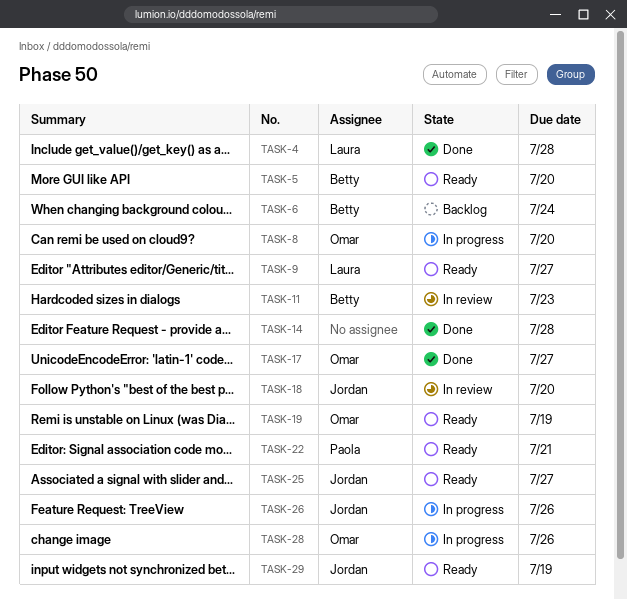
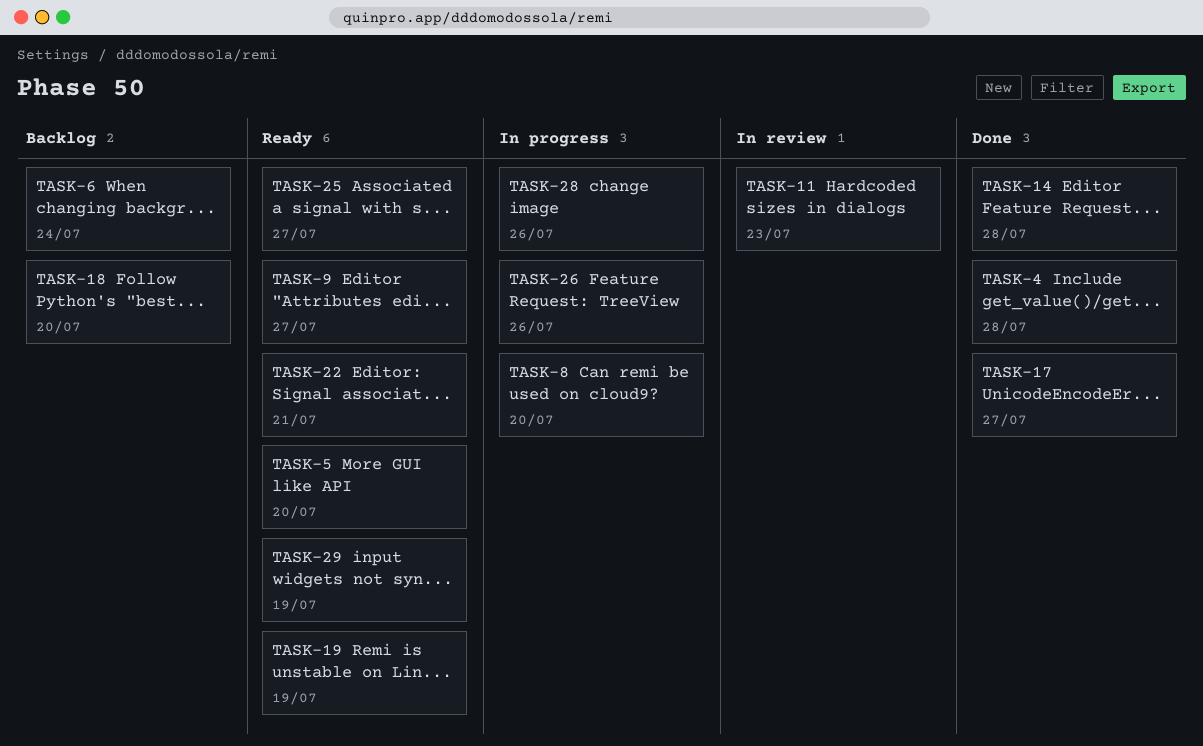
TASK-18, status: In review -> Backlog

